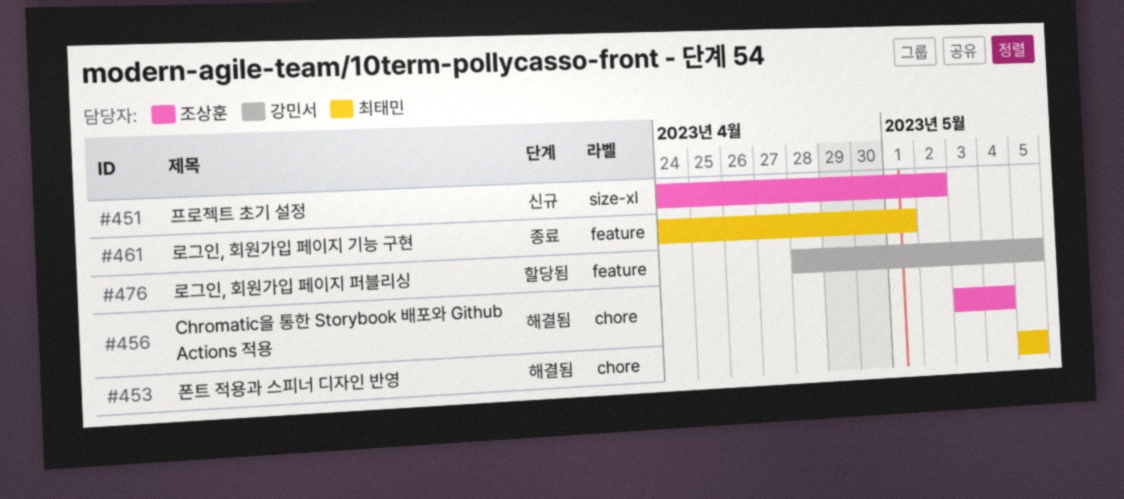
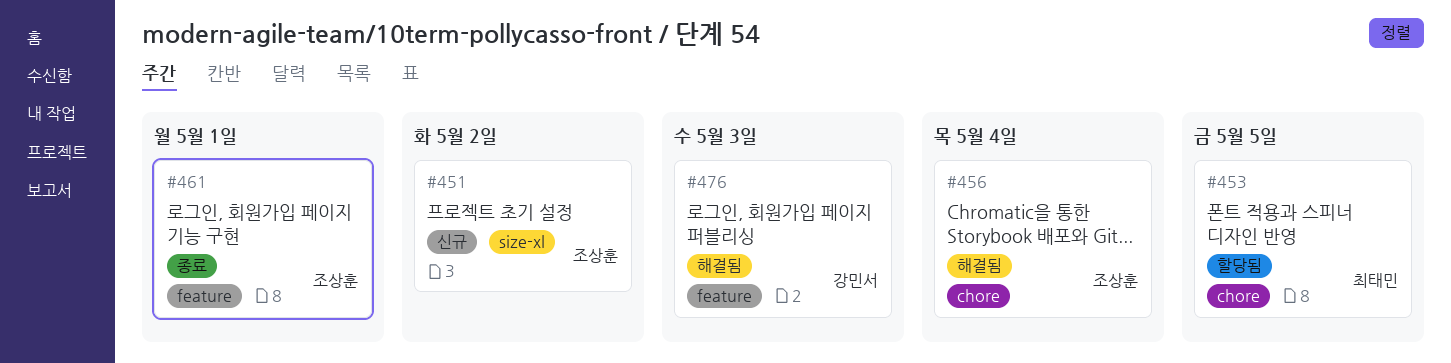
#453, status: 해결됨 -> 할당됨
#461, owner: 최태민 -> 조상훈
#476, status: 할당됨 -> 해결됨
#476, due: May 5 -> May 3

